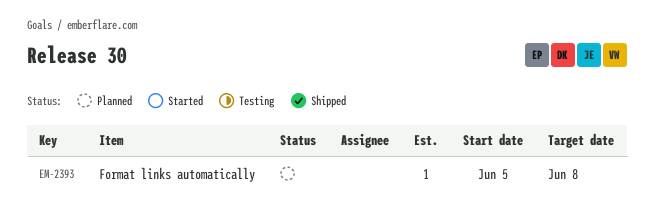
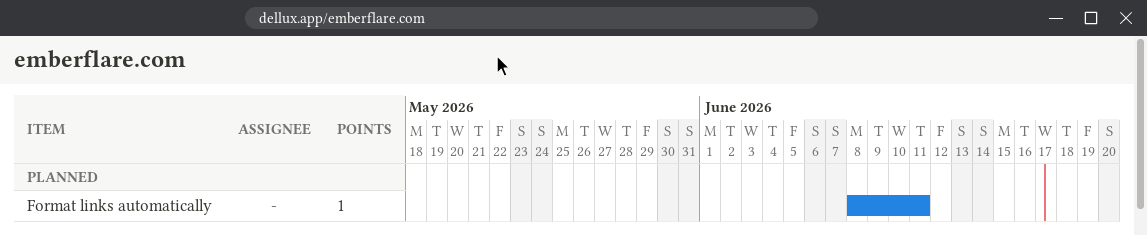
Format links automatically, start: Jun 5 -> Jun 8
Format links automatically, due: Jun 8 -> Jun 11

